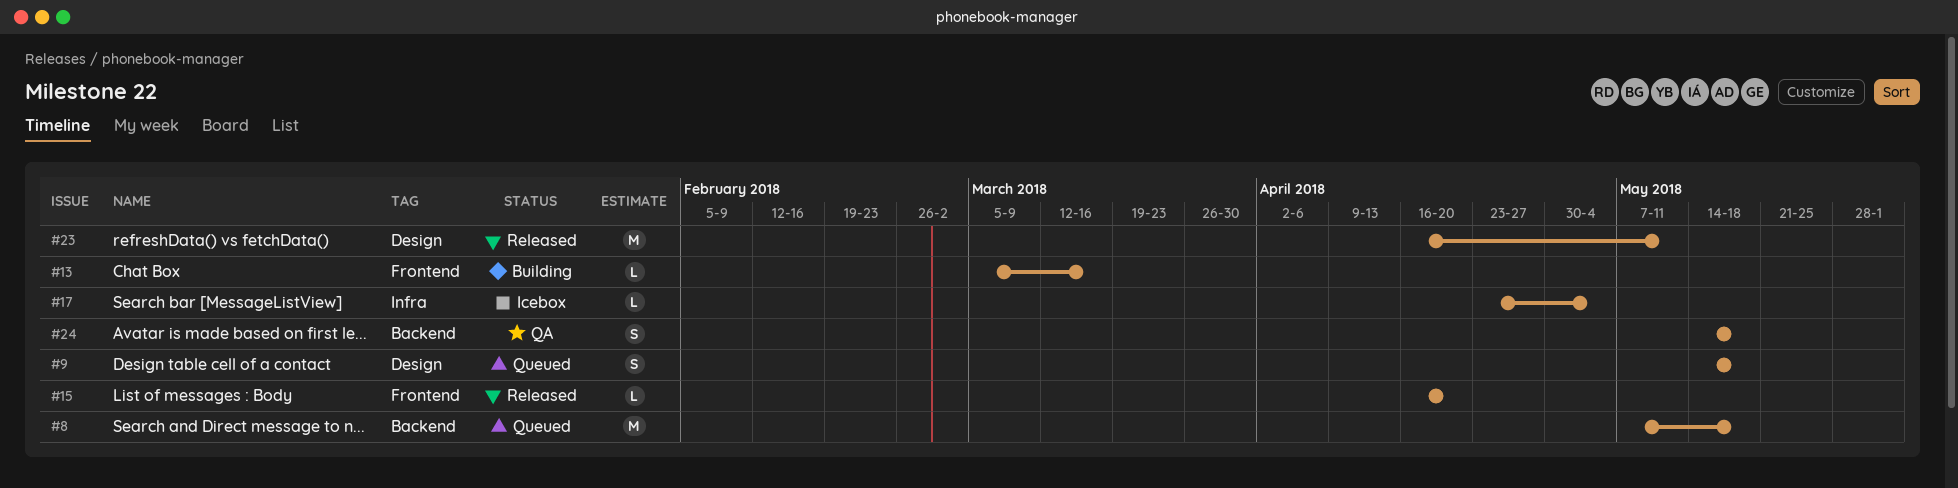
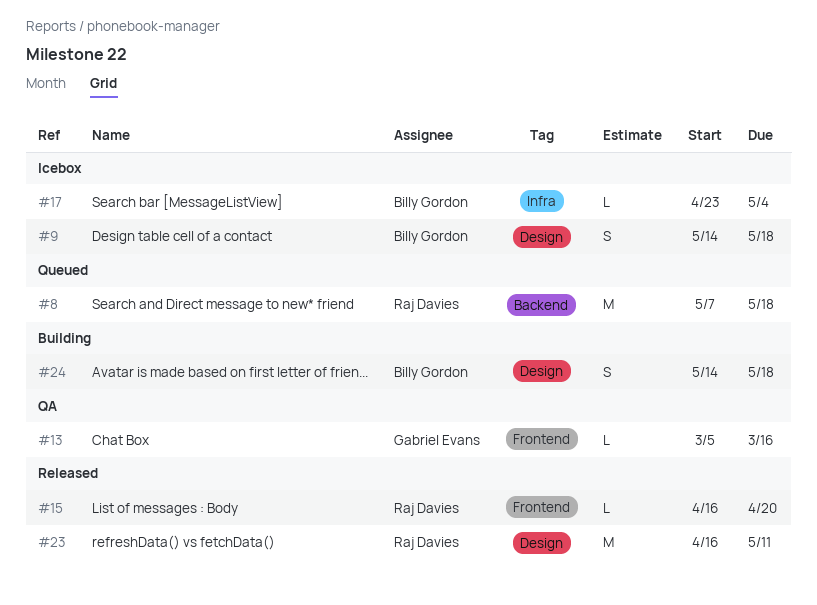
#9, status: Queued -> Icebox
#13, status: Building -> QA
#24, status: QA -> Building
#24, label: Backend -> Design

